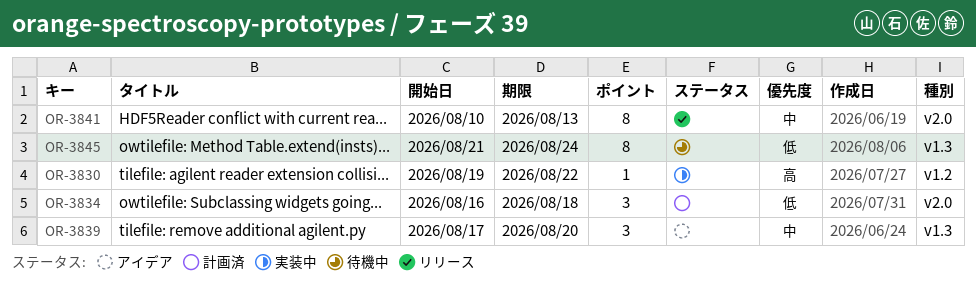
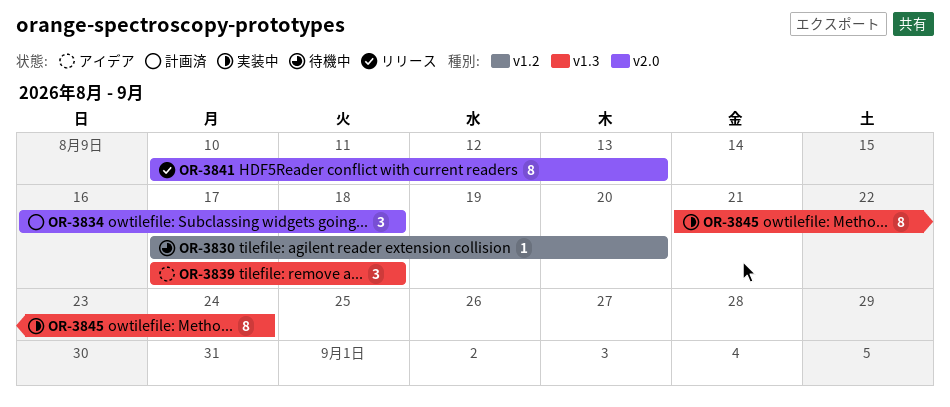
OR-3830, status: 実装中 -> 待機中
OR-3830, start: Aug 19 -> Aug 17
OR-3830, due: Aug 22 -> Aug 20
OR-3839, due: Aug 20 -> Aug 18
OR-3845, status: 待機中 -> 実装中

